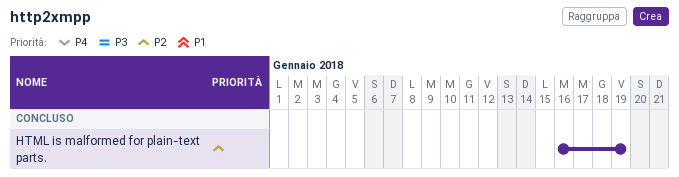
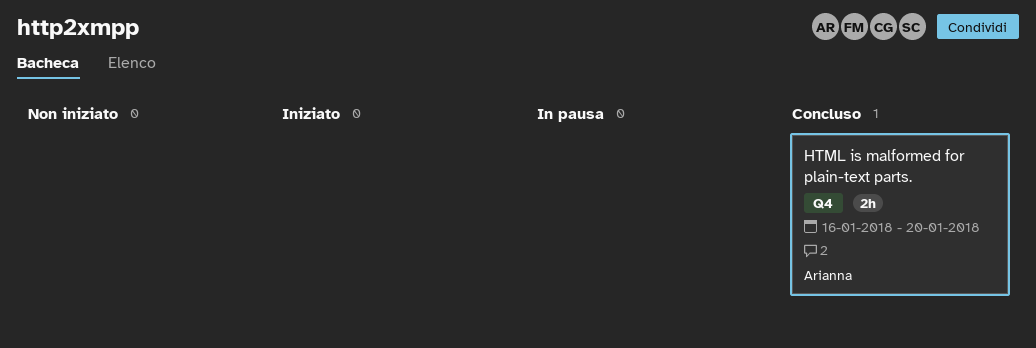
HTML is malformed for plain-text parts., due: Jan 19 -> Jan 20

